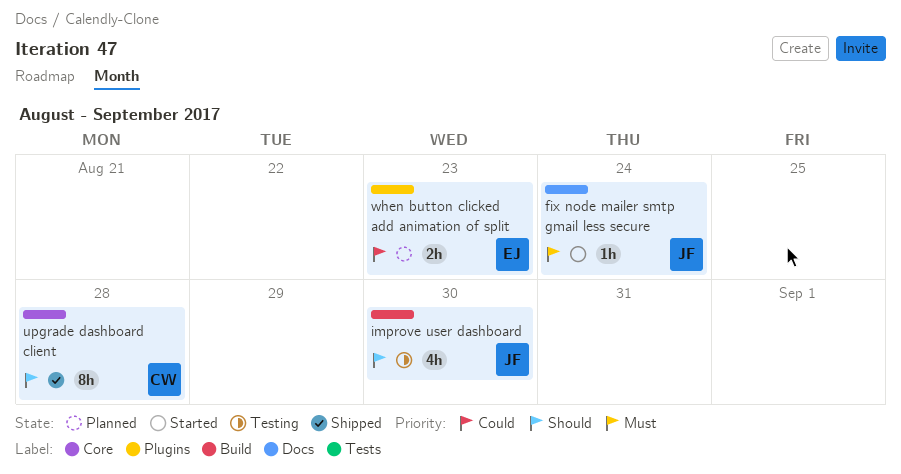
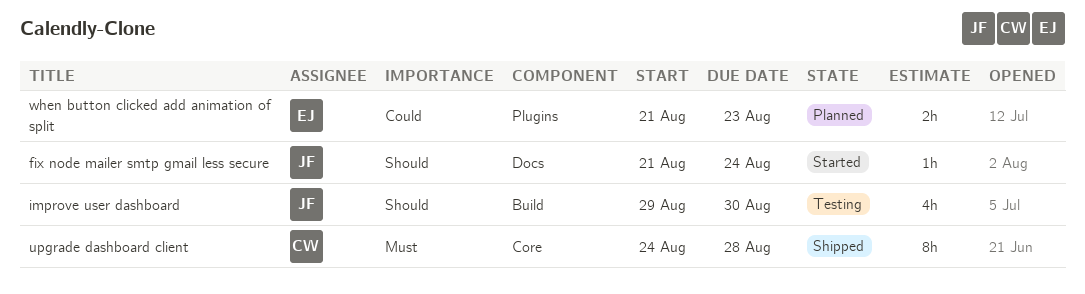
fix node mailer smtp gmail less secure, priority: Must -> Should
upgrade dashboard client, priority: Should -> Must

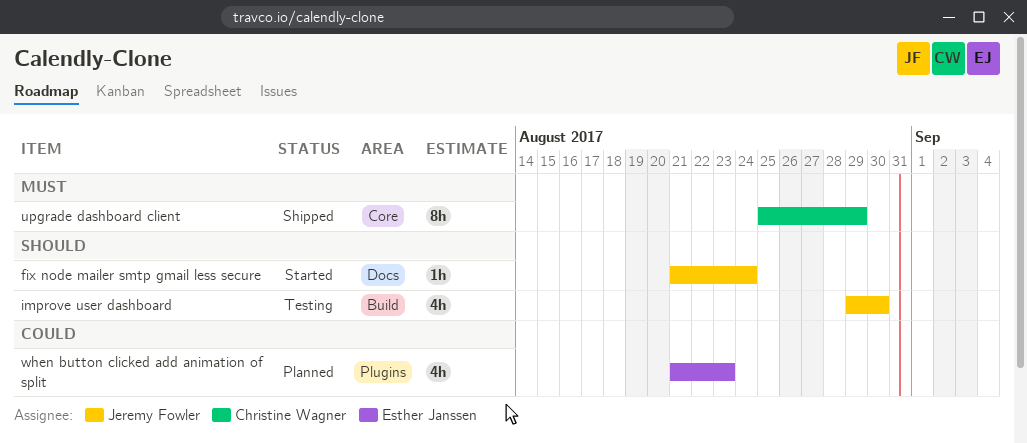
upgrade dashboard client, start: Aug 24 -> Aug 25
upgrade dashboard client, due: Aug 28 -> Aug 29
when button clicked add animation of split, estimate: 2h -> 4h

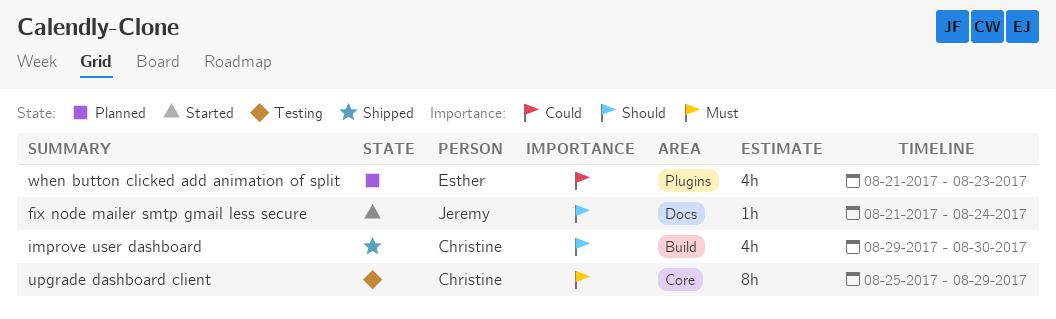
improve user dashboard, status: Testing -> Shipped
improve user dashboard, owner: Jeremy Fowler -> Christine Wagner
upgrade dashboard client, status: Shipped -> Testing

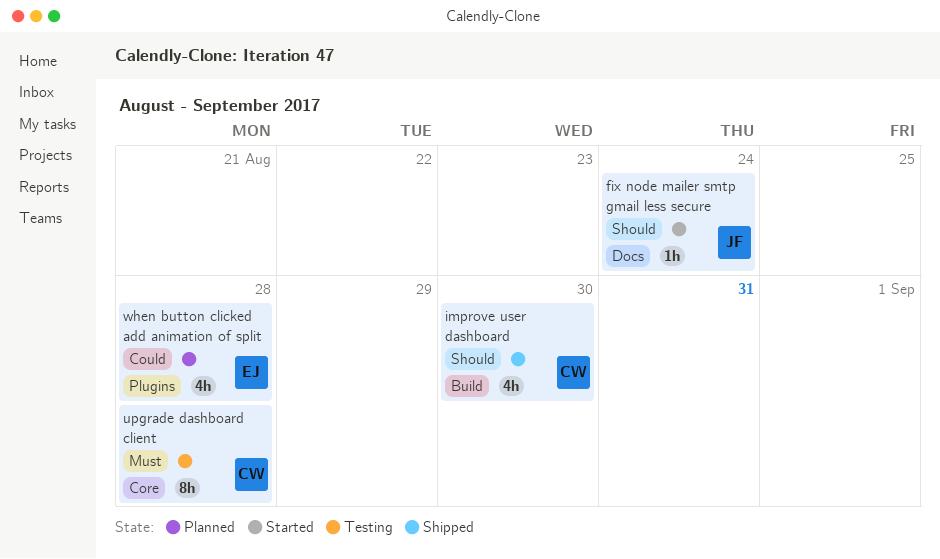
upgrade dashboard client, due: Aug 29 -> Aug 28
when button clicked add animation of split, due: Aug 23 -> Aug 28

